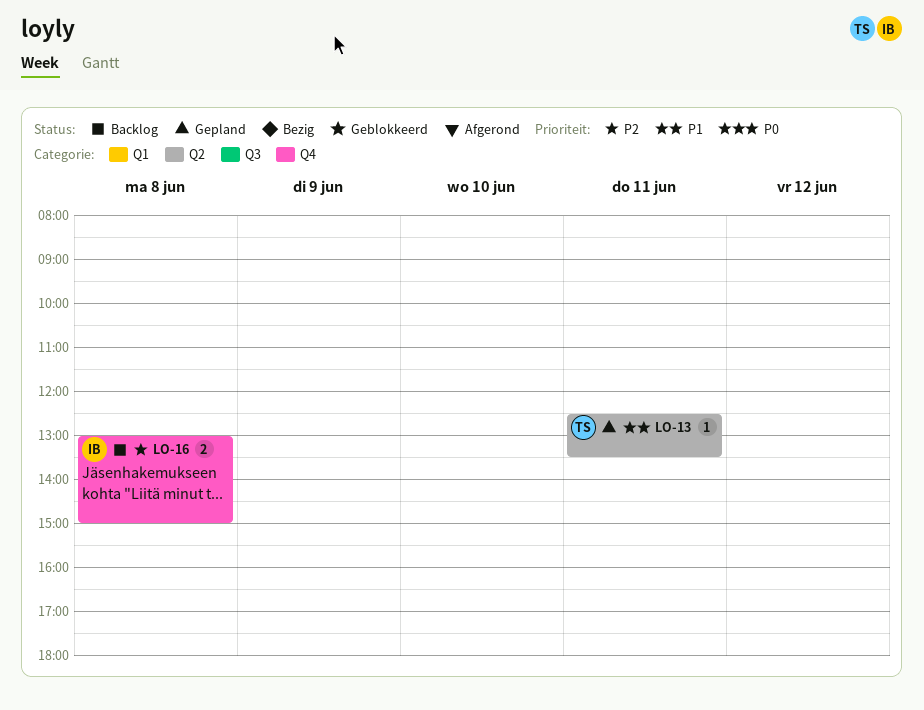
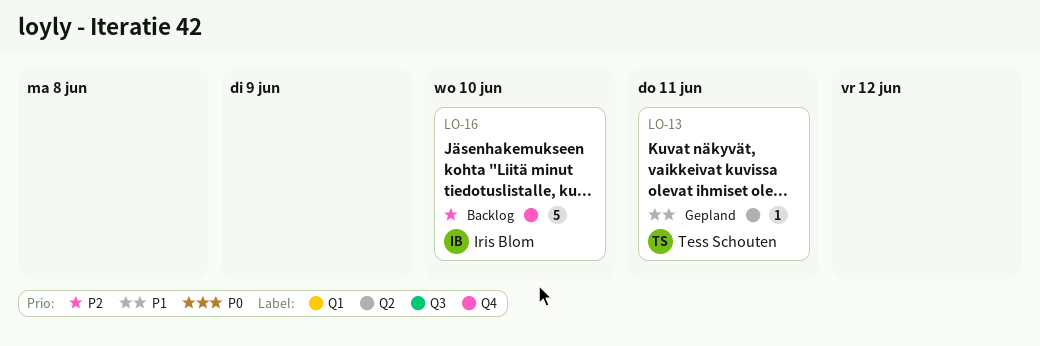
LO-16, estimate: 2 -> 5
LO-16, day: Jun 8 -> Jun 10

